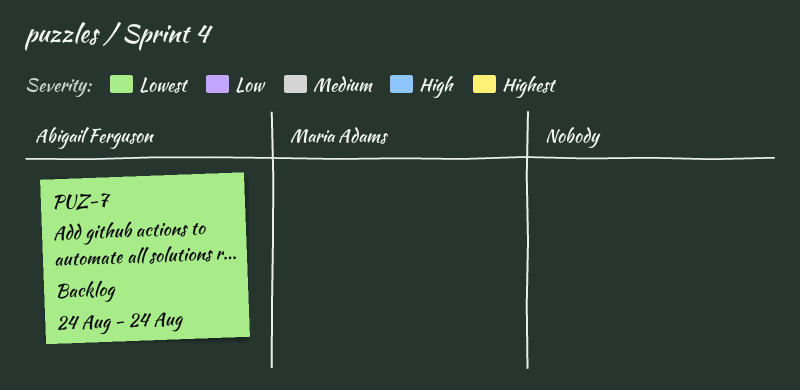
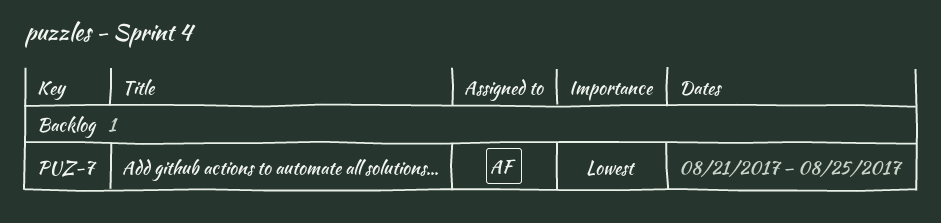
PUZ-7, start: Aug 24 -> Aug 21
PUZ-7, due: Aug 24 -> Aug 25

